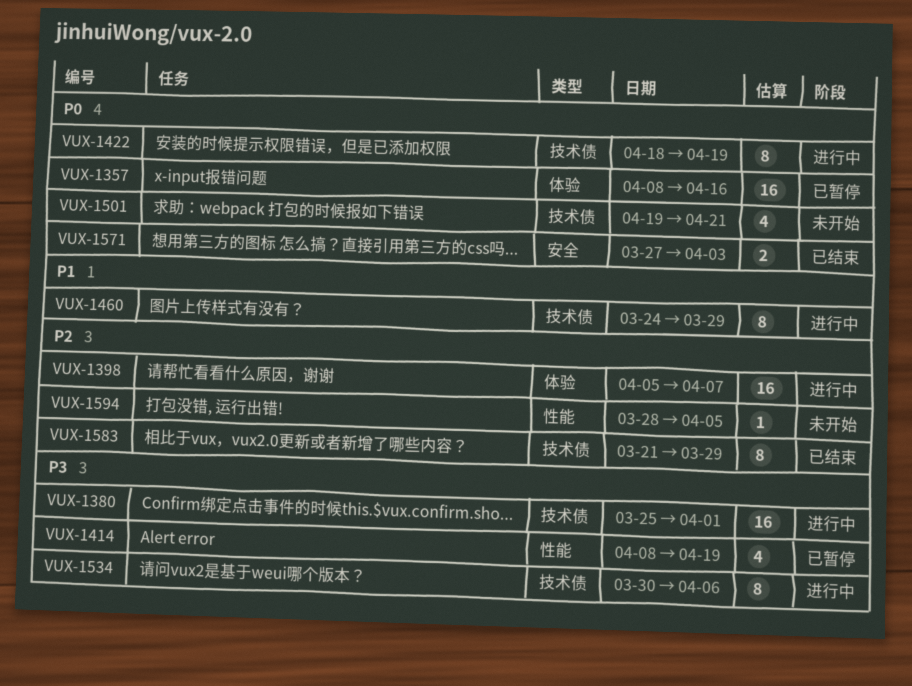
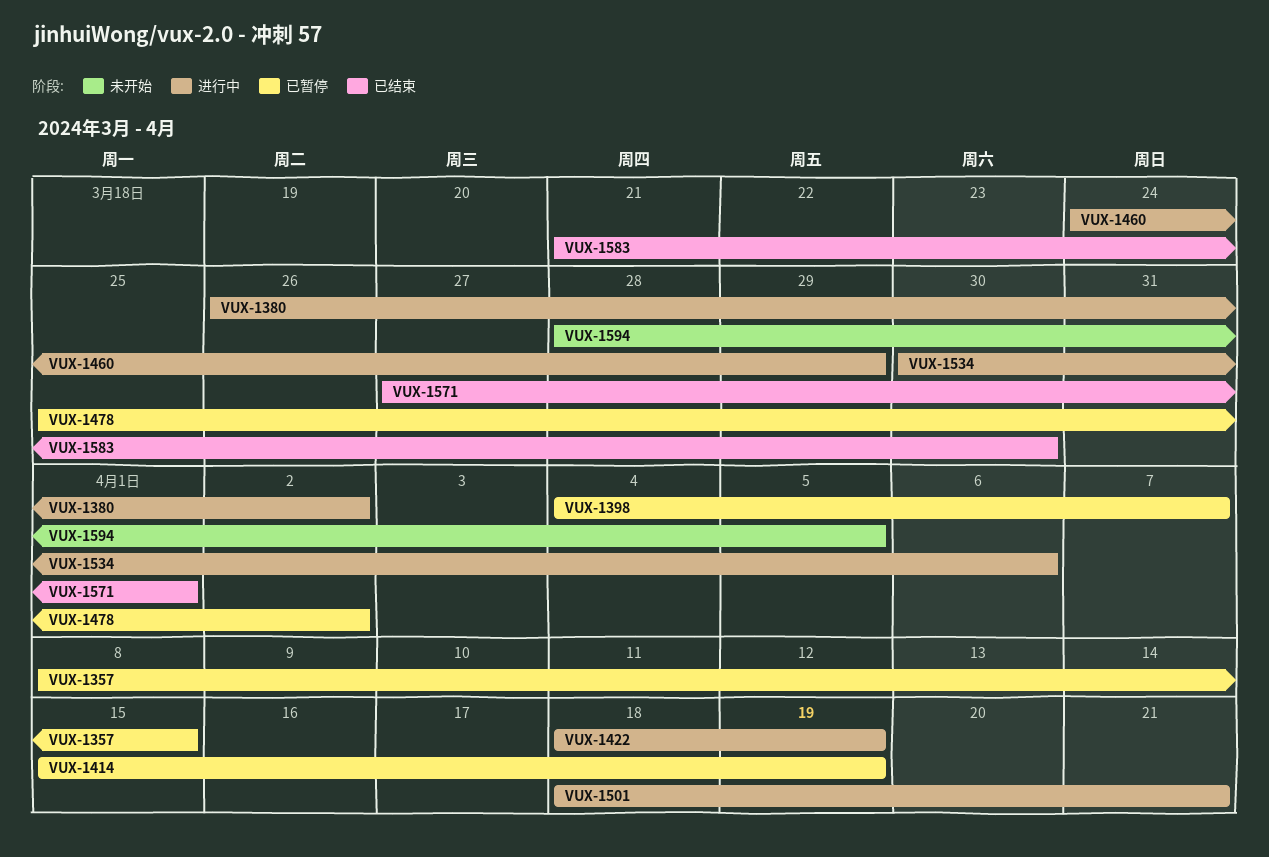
VUX-1357, due: Apr 16 -> Apr 15
VUX-1380, start: Mar 25 -> Mar 26
VUX-1380, due: Apr 1 -> Apr 2
VUX-1398, status: 进行中 -> 已暂停
VUX-1398, start: Apr 5 -> Apr 4
VUX-1414, start: Apr 8 -> Apr 15
VUX-1478: none -> present
VUX-1501, status: 未开始 -> 进行中
VUX-1501, start: Apr 19 -> Apr 18
VUX-1571, due: Apr 3 -> Apr 1
VUX-1583, due: Mar 29 -> Mar 30

